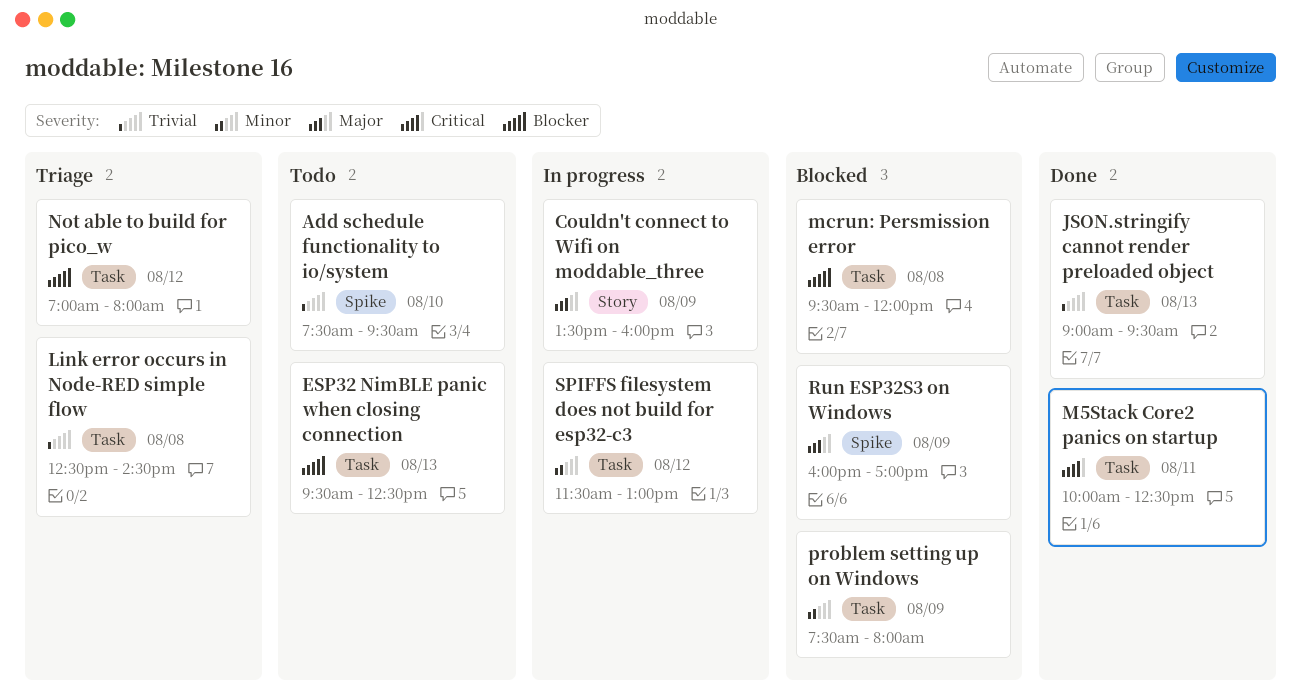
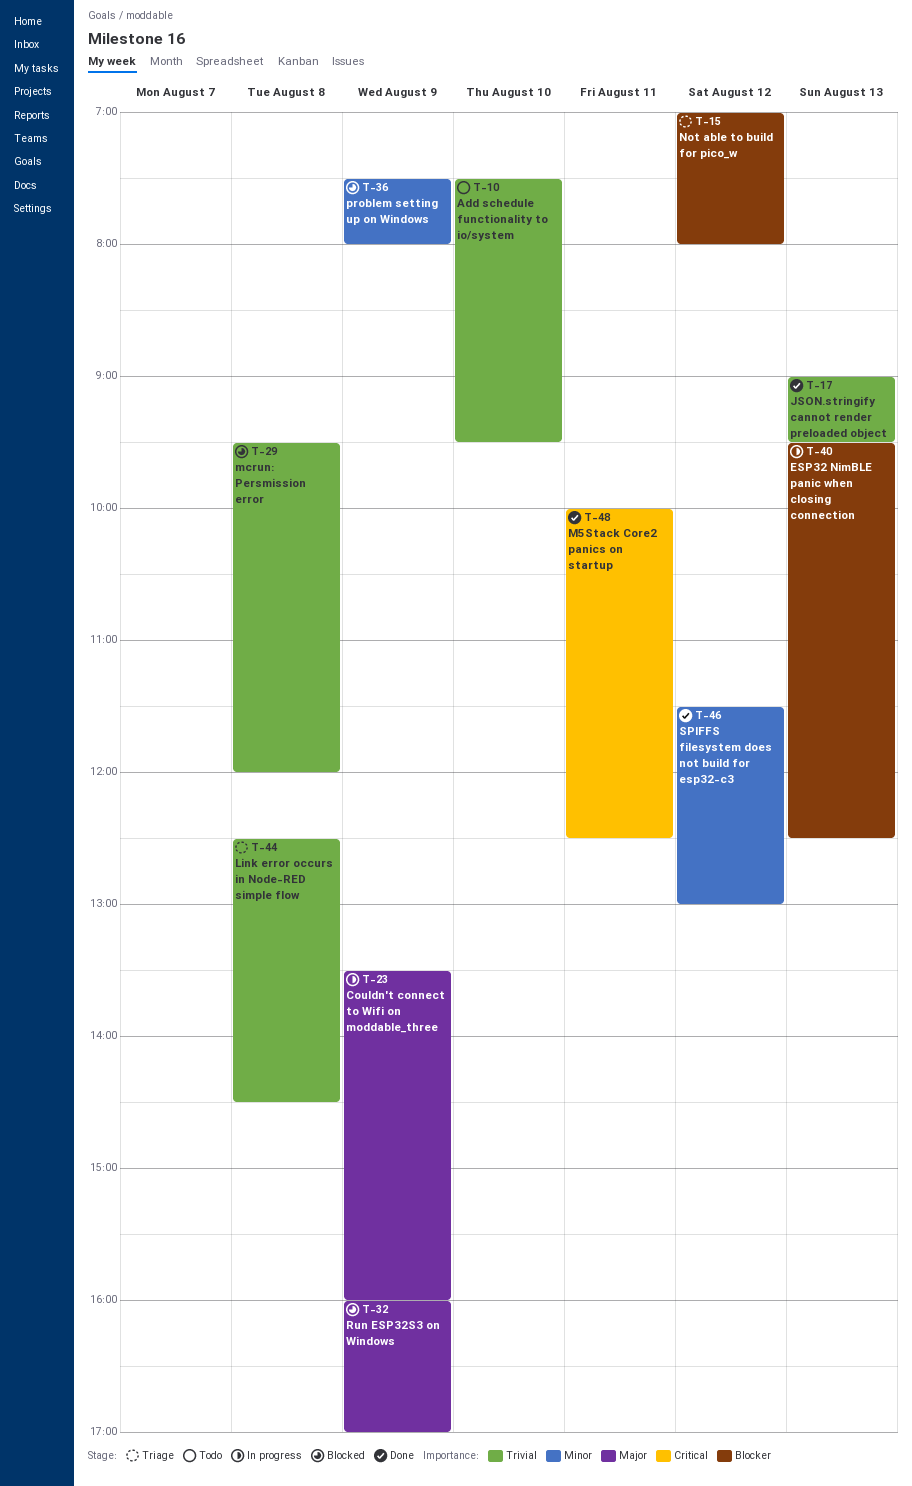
ESP32 NimBLE panic when closing connection, status: Todo -> In progress
mcrun: Persmission error, priority: Blocker -> Trivial
SPIFFS filesystem does not build for esp32-c3, status: In progress -> Done

